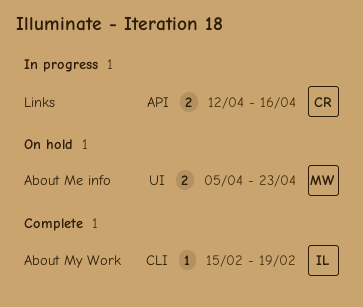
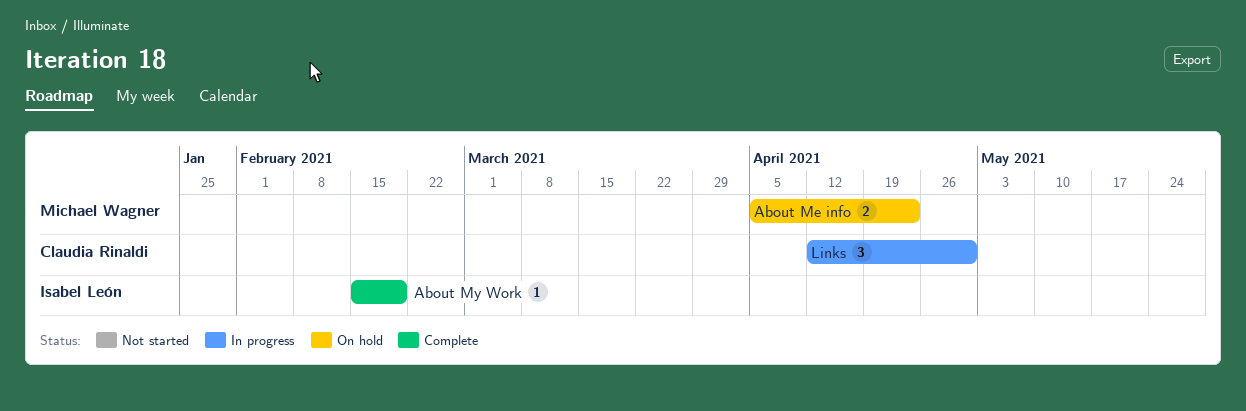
Links, estimate: 2 -> 3
Links, due: Apr 16 -> Apr 30

